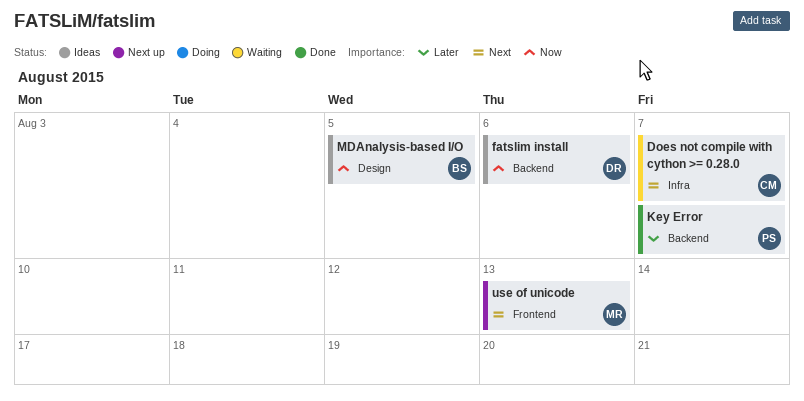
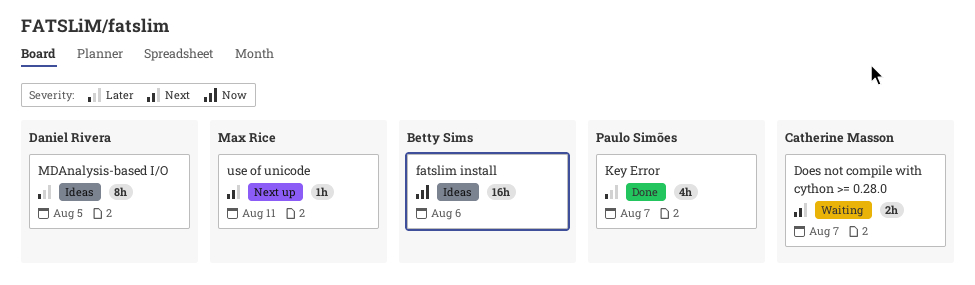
fatslim install, owner: Daniel Rivera -> Betty Sims
MDAnalysis-based I/O, owner: Betty Sims -> Daniel Rivera
MDAnalysis-based I/O, priority: Now -> Later
use of unicode, due: Aug 13 -> Aug 11

